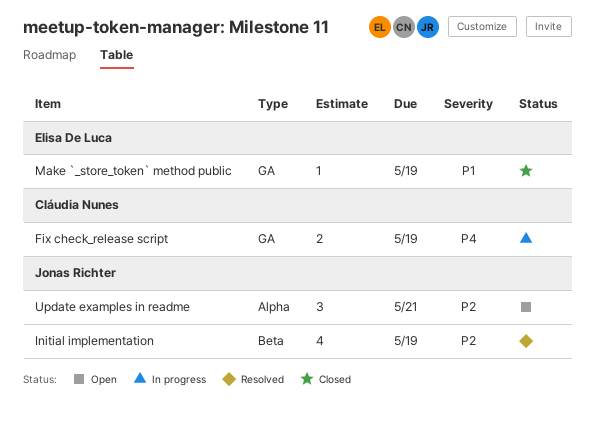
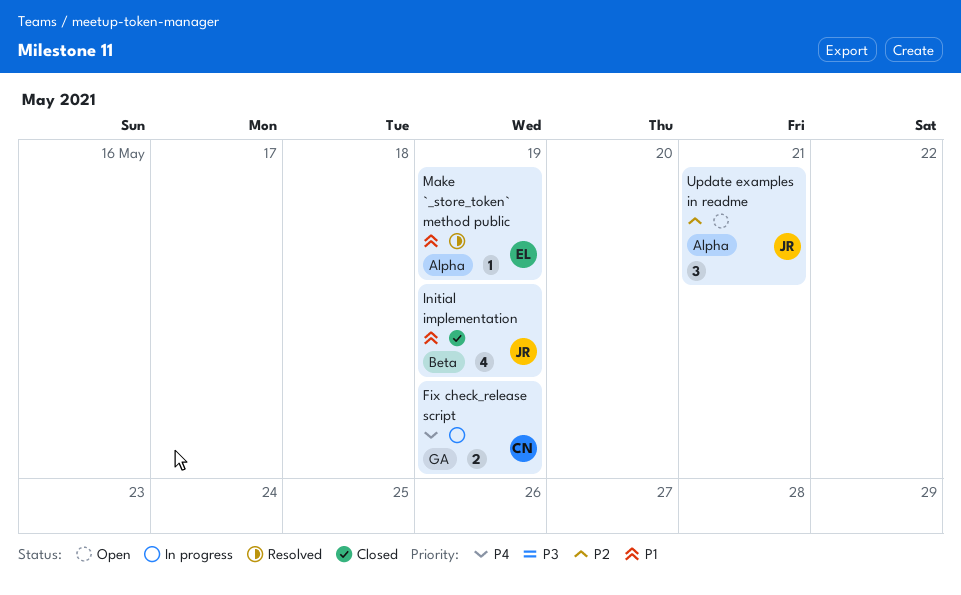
Initial implementation, status: Resolved -> Closed
Initial implementation, priority: P2 -> P1
Make `_store_token` method public, status: Closed -> Resolved
Make `_store_token` method public, label: GA -> Alpha

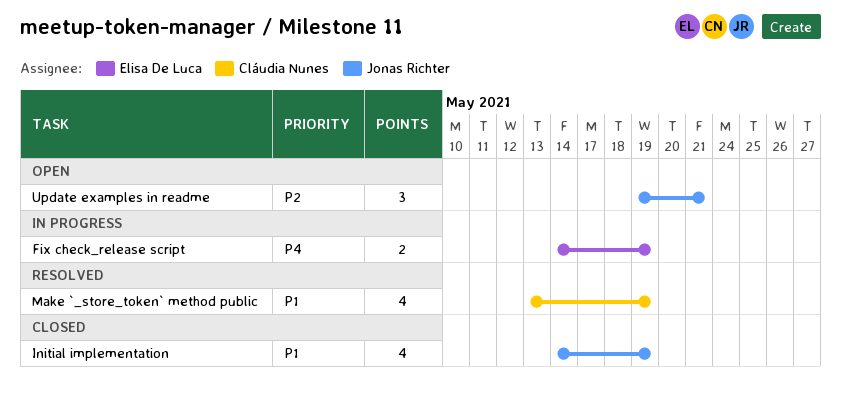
Fix check_release script, owner: Cláudia Nunes -> Elisa De Luca
Make `_store_token` method public, owner: Elisa De Luca -> Cláudia Nunes
Make `_store_token` method public, estimate: 1 -> 4

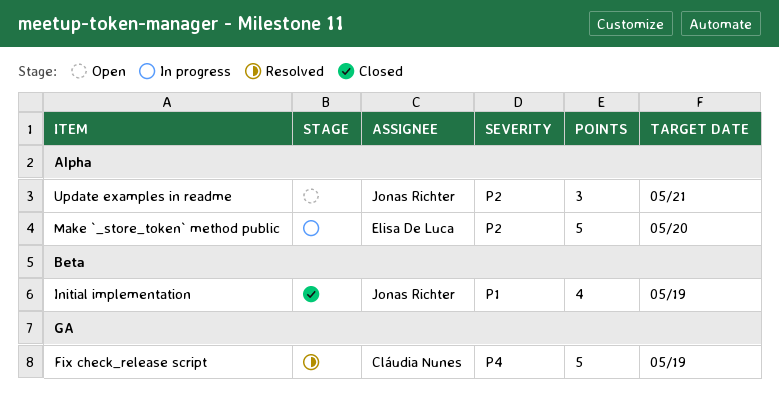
Fix check_release script, status: In progress -> Resolved
Fix check_release script, owner: Elisa De Luca -> Cláudia Nunes
Fix check_release script, estimate: 2 -> 5
Make `_store_token` method public, status: Resolved -> In progress
Make `_store_token` method public, owner: Cláudia Nunes -> Elisa De Luca
Make `_store_token` method public, priority: P1 -> P2
Make `_store_token` method public, estimate: 4 -> 5
Make `_store_token` method public, due: May 19 -> May 20

